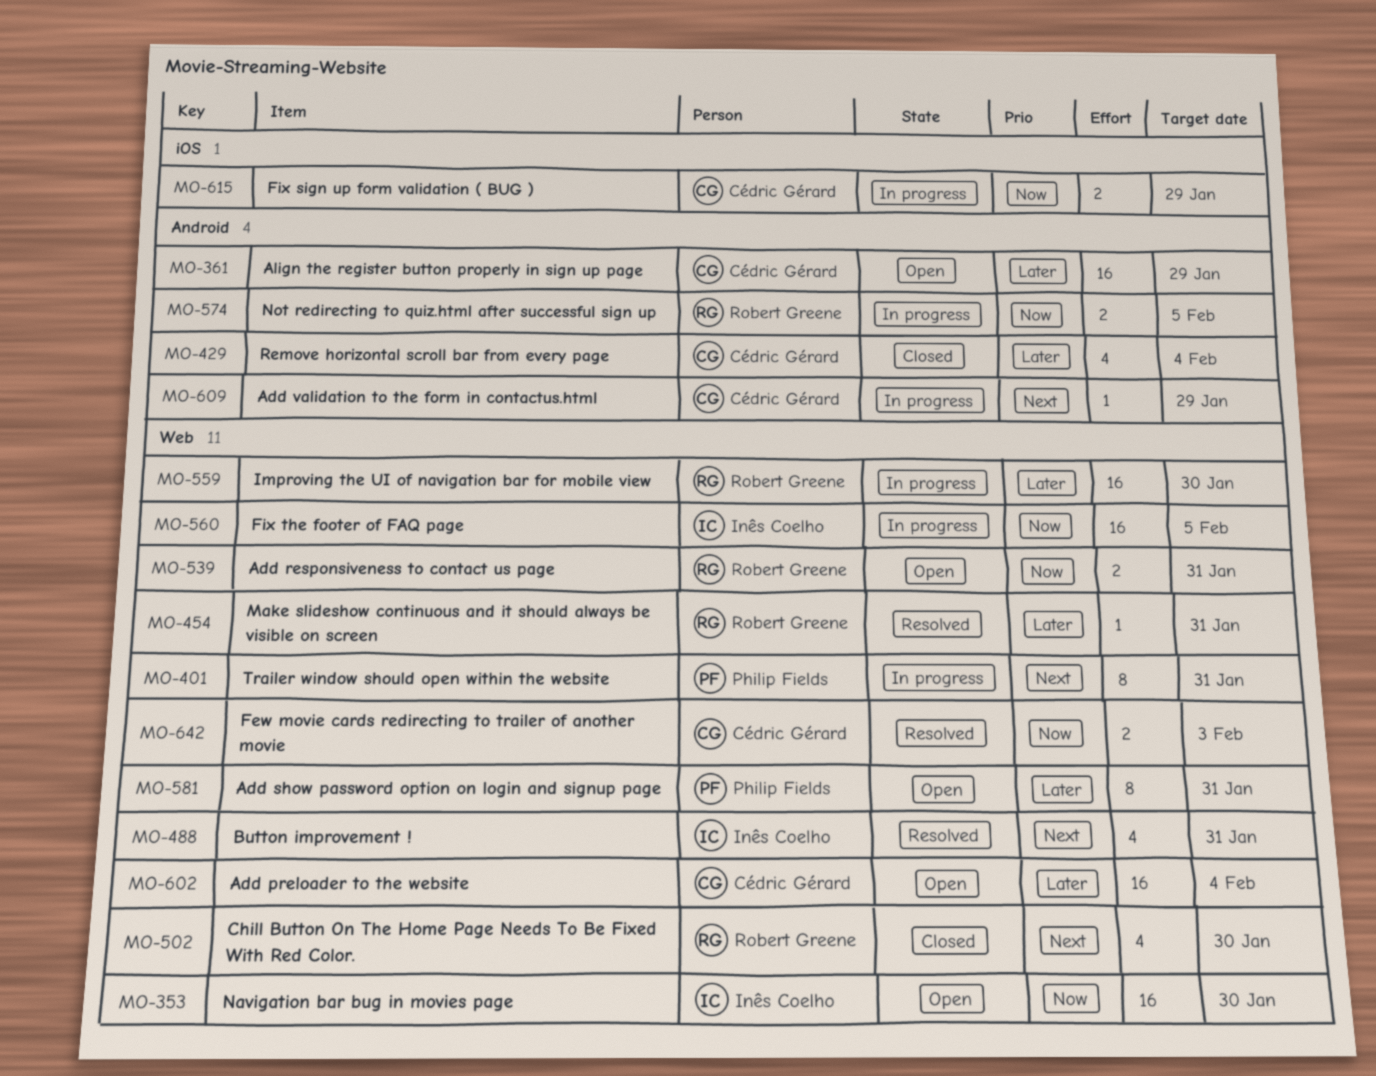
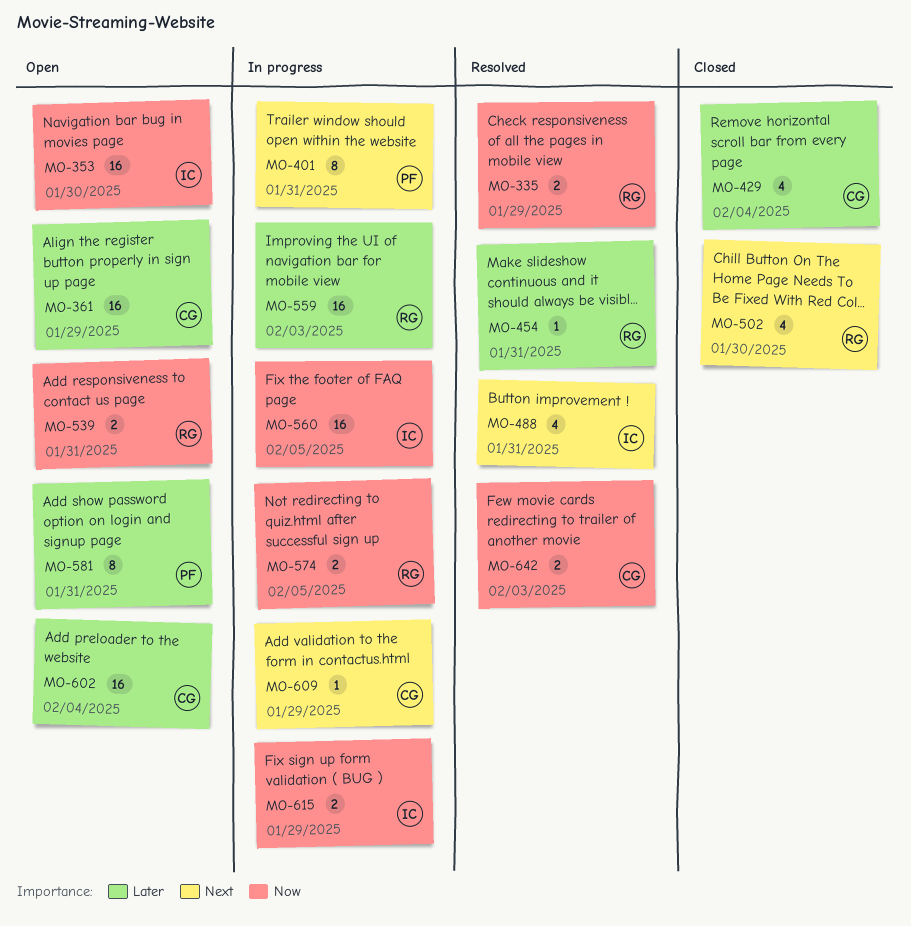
MO-335: none -> present
MO-559, due: Jan 30 -> Feb 3
MO-615, owner: Cédric Gérard -> Inês Coelho

